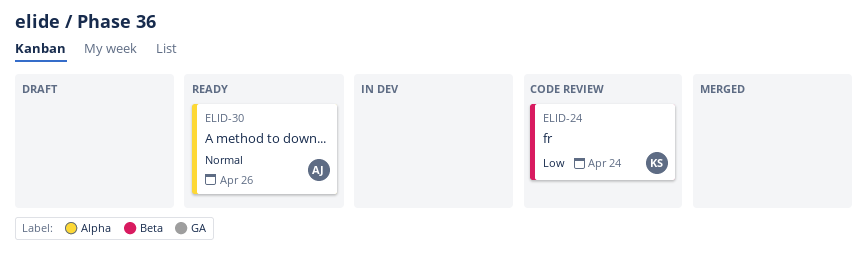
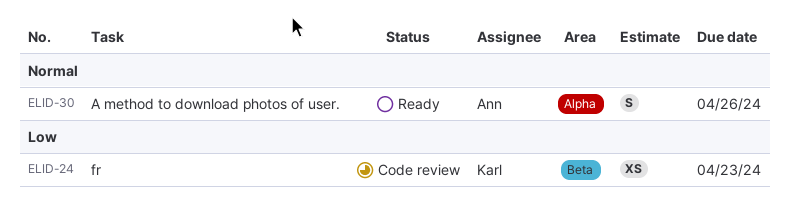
ELID-24, due: Apr 24 -> Apr 23

